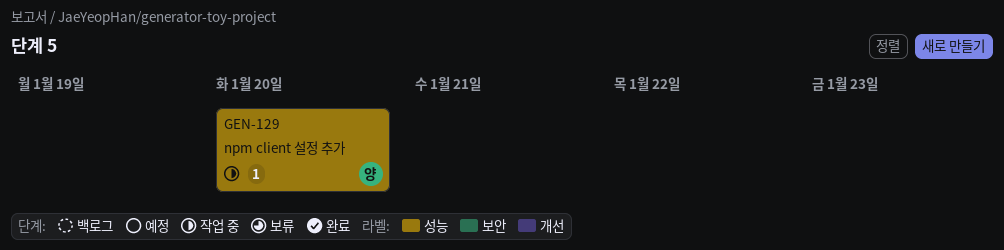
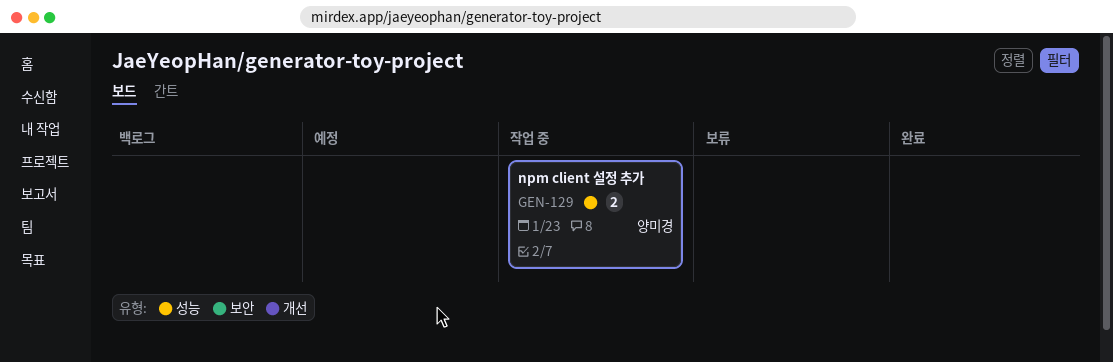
GEN-129, estimate: 1 -> 2
GEN-129, due: Jan 20 -> Jan 23

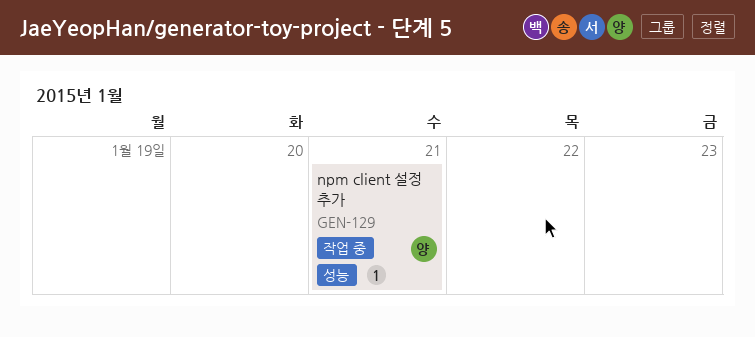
GEN-129, estimate: 2 -> 1
GEN-129, due: Jan 23 -> Jan 21

